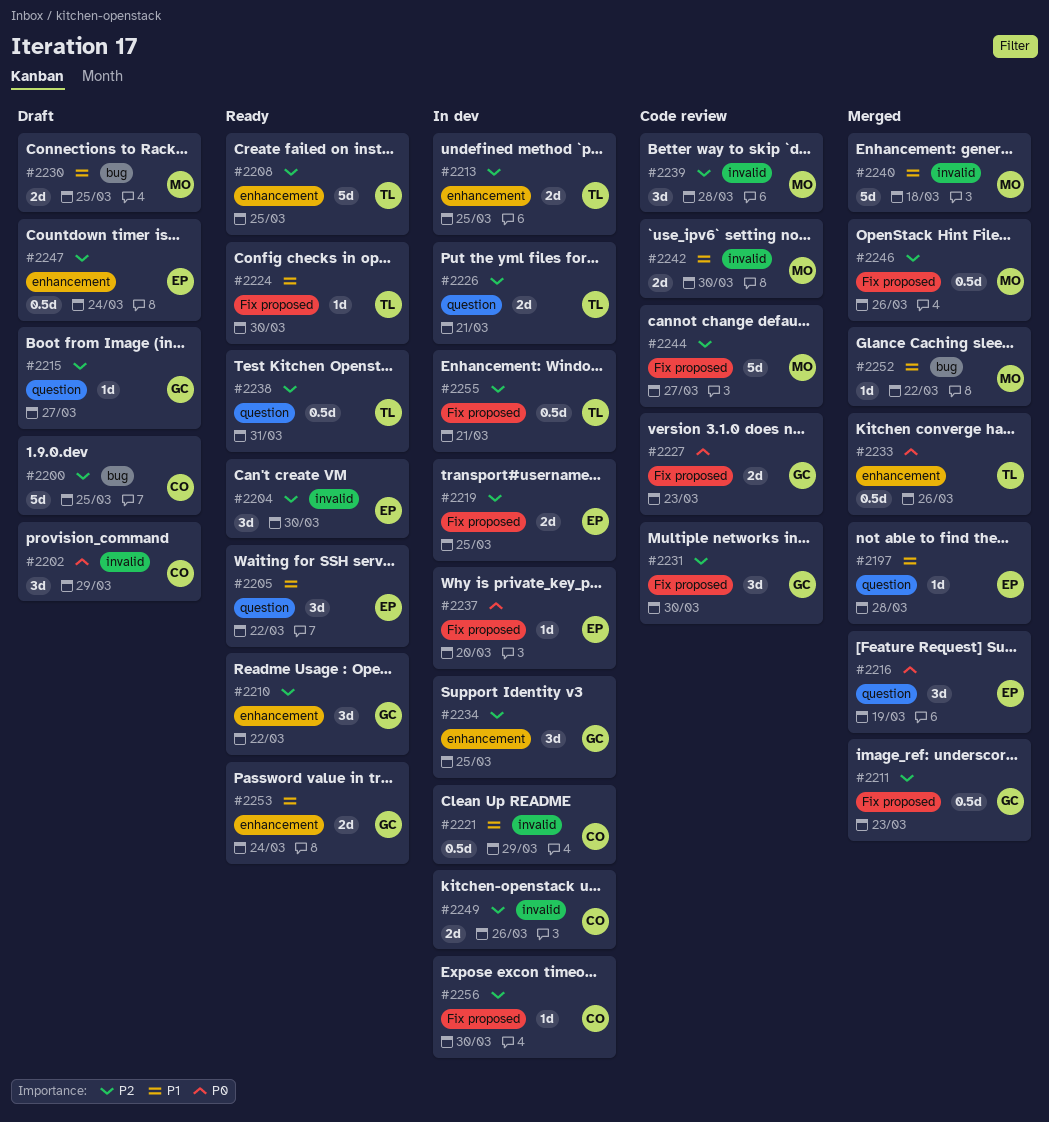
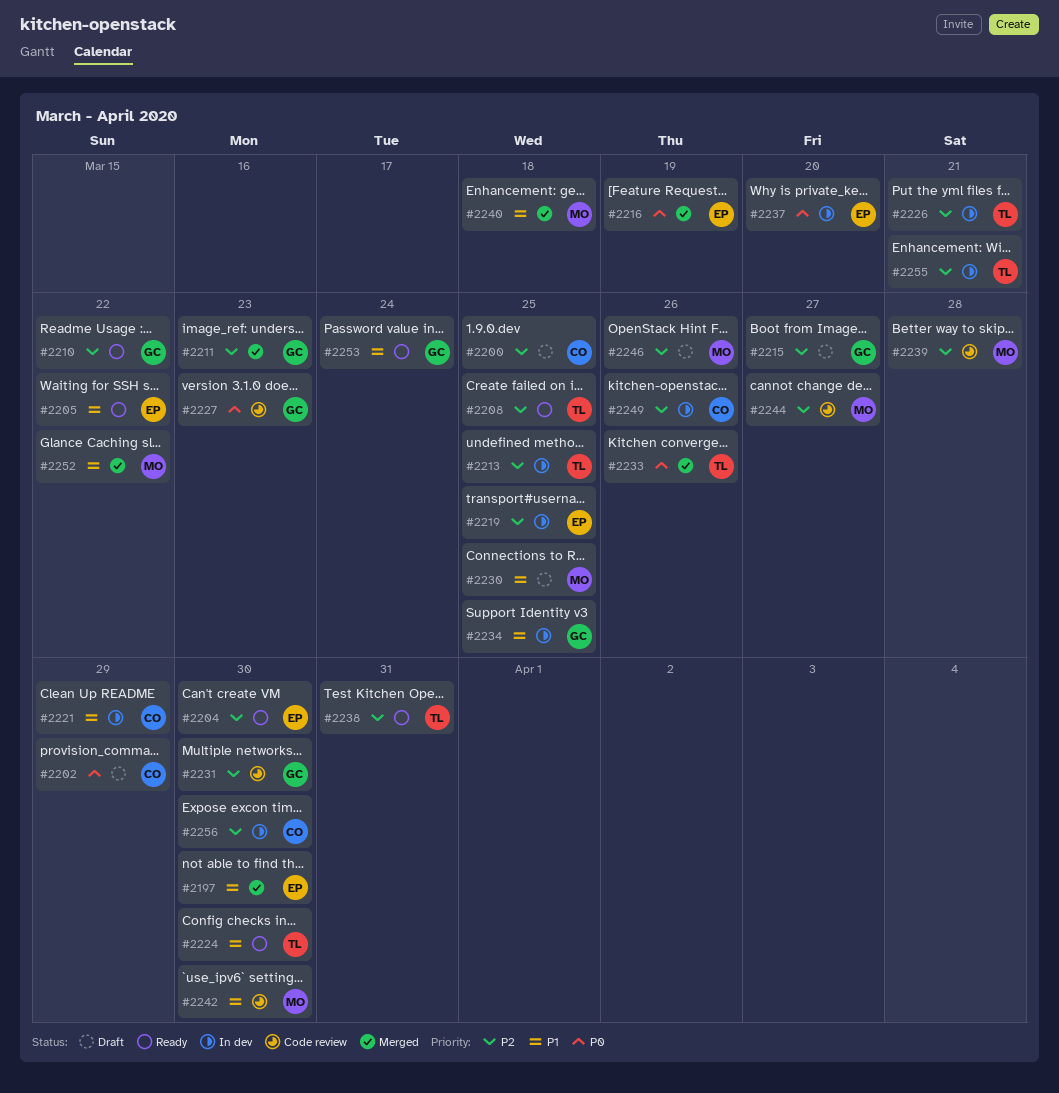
#2197, due: Mar 28 -> Mar 30
#2234, priority: P2 -> P1
#2246, status: Merged -> Draft
#2247: present -> none

